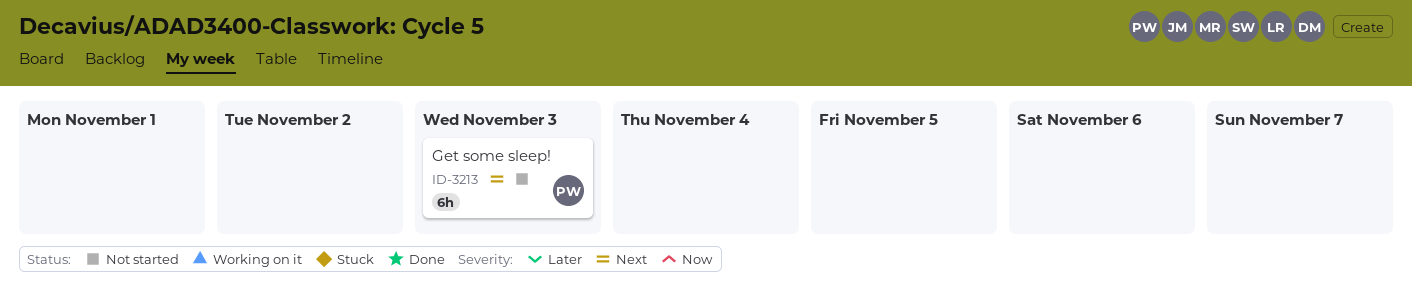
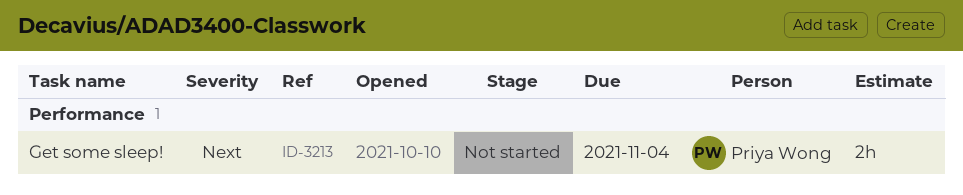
ID-3213, estimate: 6h -> 2h
ID-3213, due: Nov 3 -> Nov 4

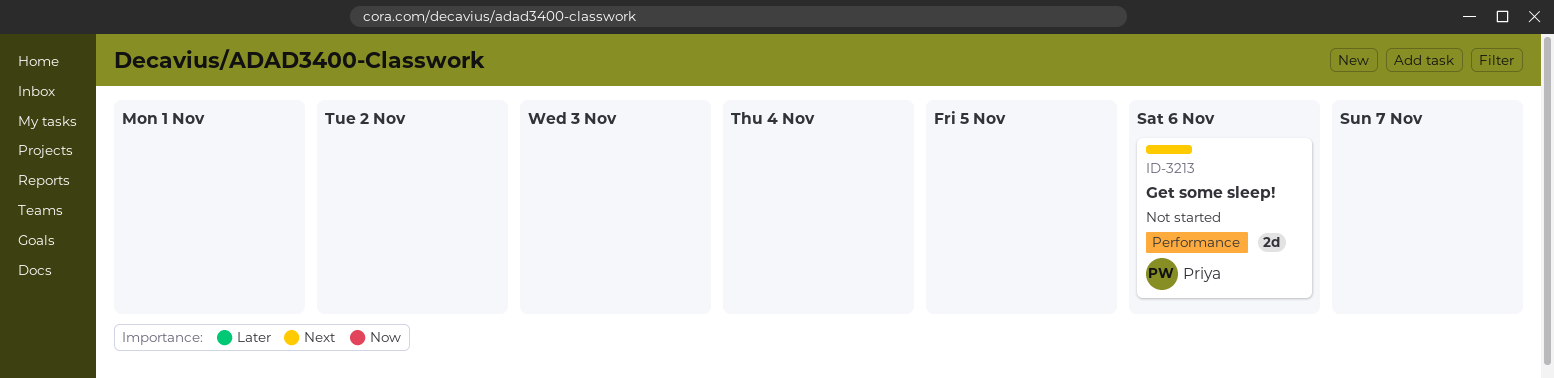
ID-3213, estimate: 2h -> 2d
ID-3213, due: Nov 4 -> Nov 6

